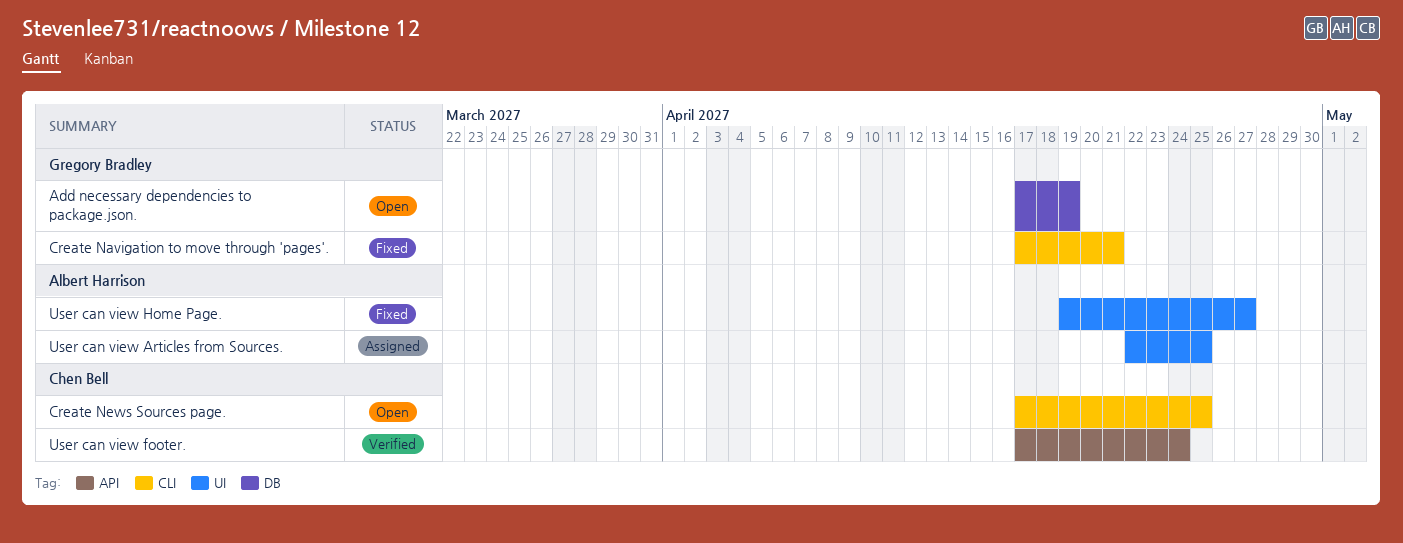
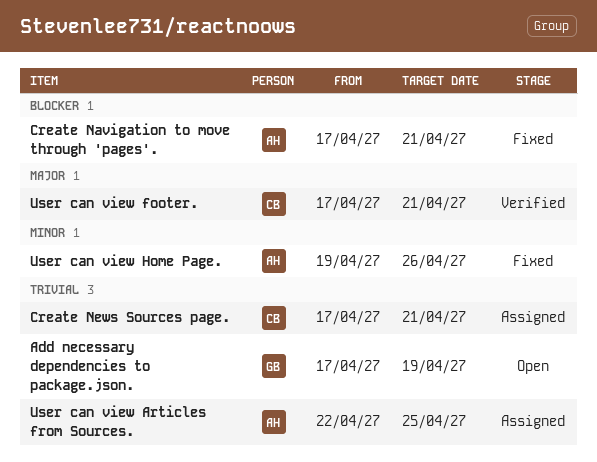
Create Navigation to move through 'pages'., owner: Gregory Bradley -> Albert Harrison
Create News Sources page., status: Open -> Assigned
Create News Sources page., due: Apr 25 -> Apr 21
User can view footer., due: Apr 24 -> Apr 21
User can view Home Page., due: Apr 27 -> Apr 26

